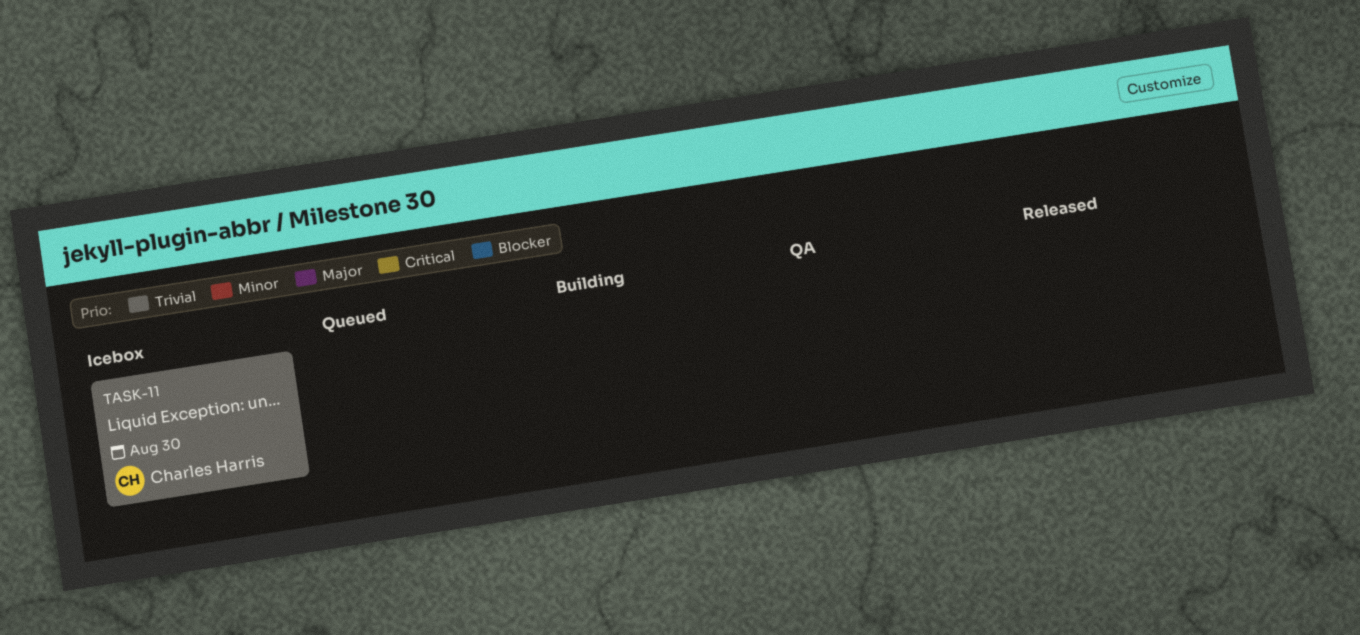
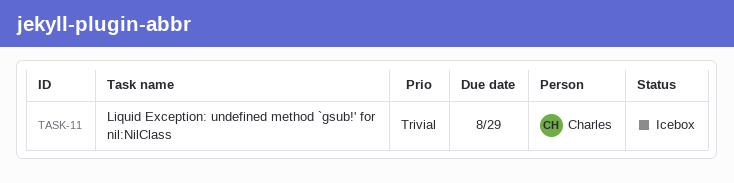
TASK-11, due: Aug 30 -> Aug 29

